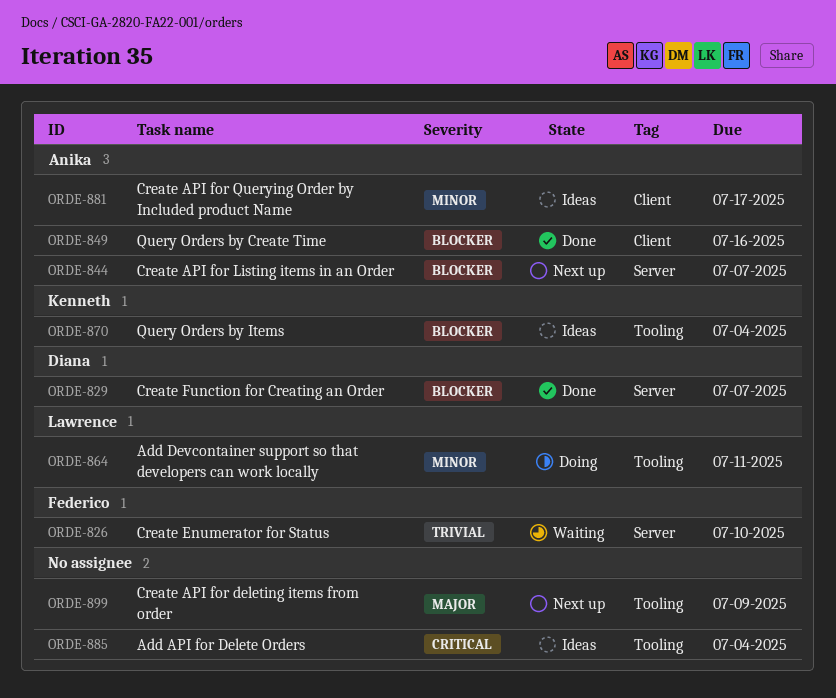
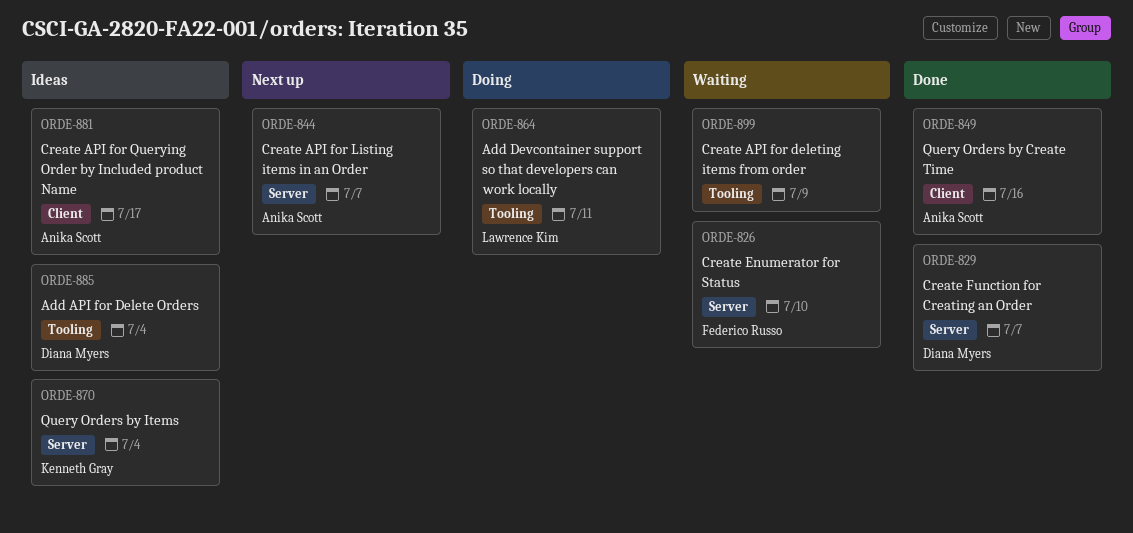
ORDE-870, label: Tooling -> Server
ORDE-885, owner: none -> Diana Myers
ORDE-899, status: Next up -> Waiting

